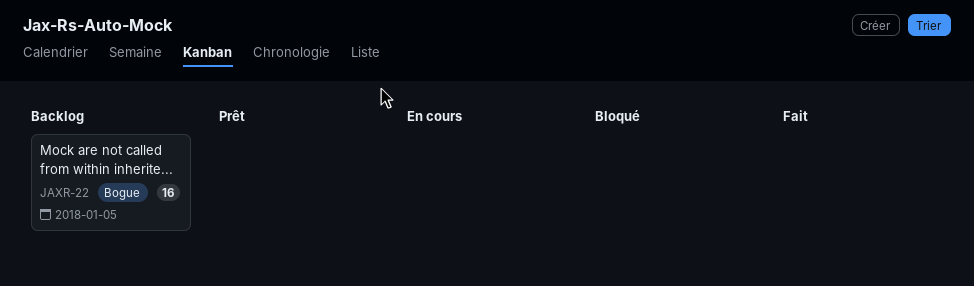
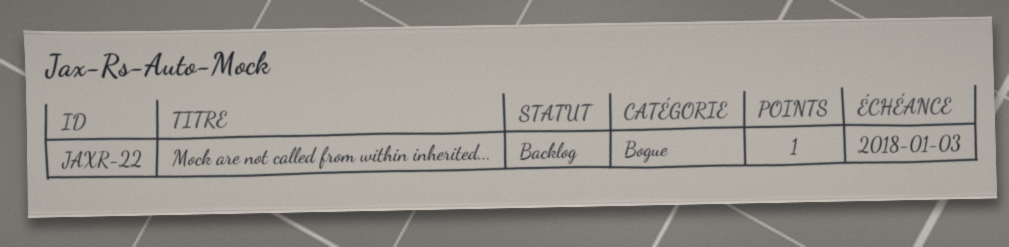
JAXR-22, estimate: 16 -> 1
JAXR-22, due: Jan 5 -> Jan 3

